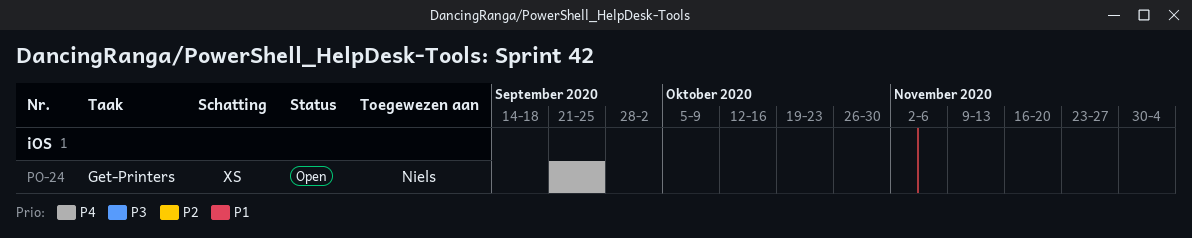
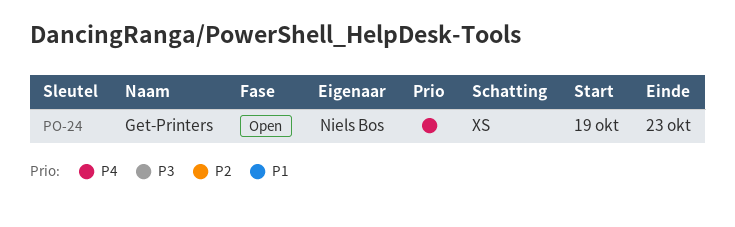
PO-24, start: Sep 21 -> Oct 19
PO-24, due: Sep 25 -> Oct 23

